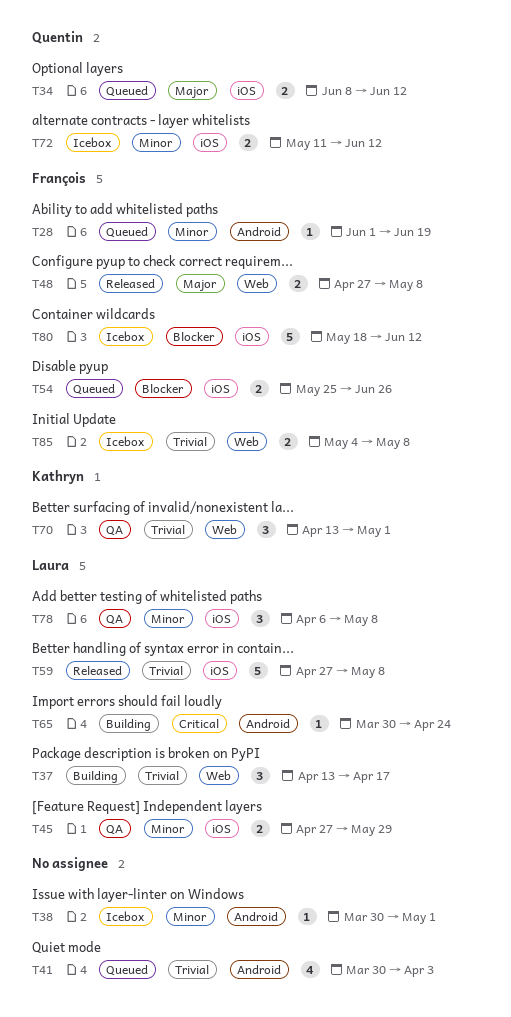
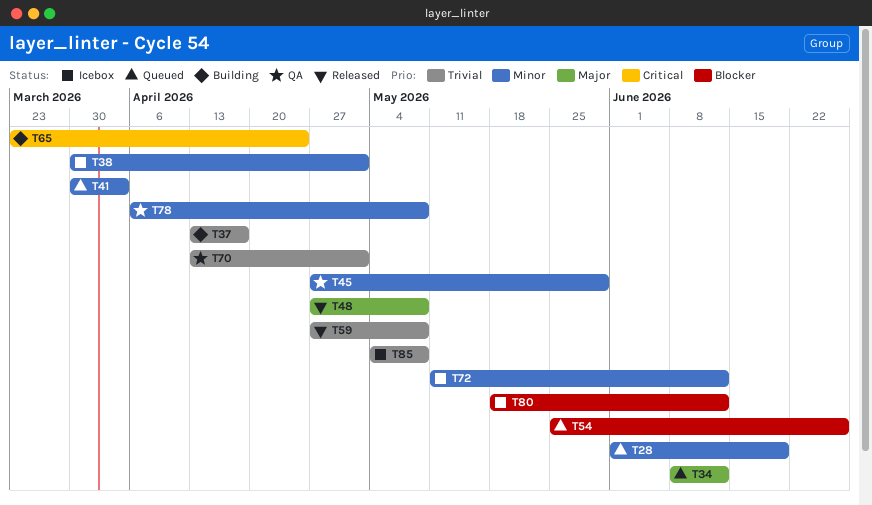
T41, priority: Trivial -> Minor
T65, start: Mar 30 -> Mar 23

